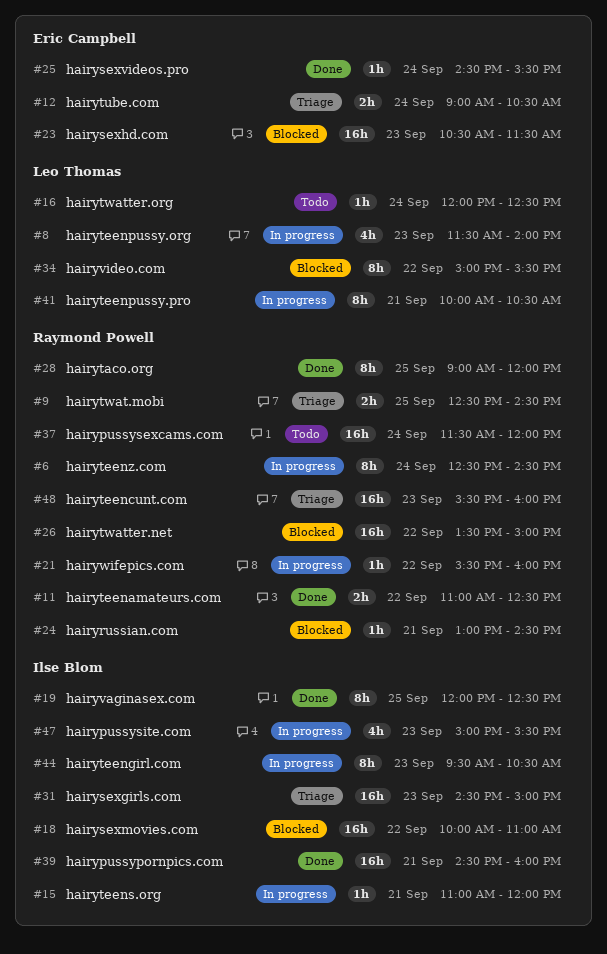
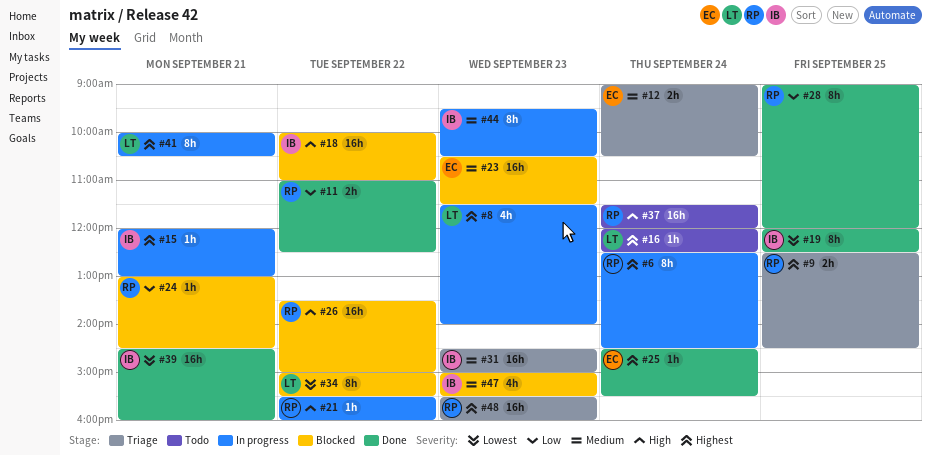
#15, begins: 11:00 -> 12:00
#15, ends: 12:00 -> 13:00
#47, status: In progress -> Blocked

